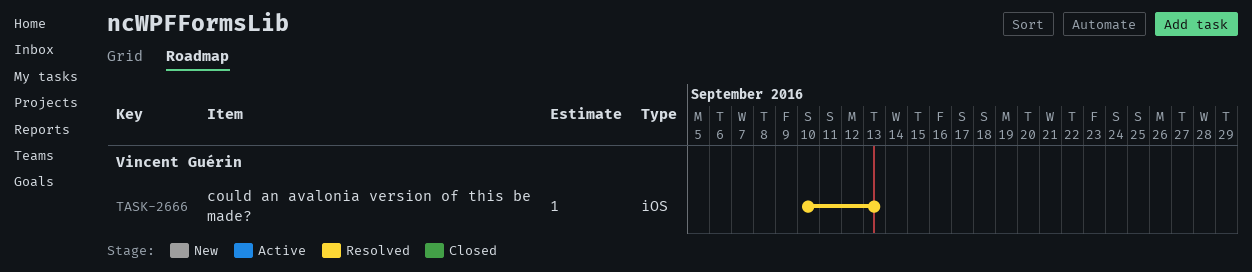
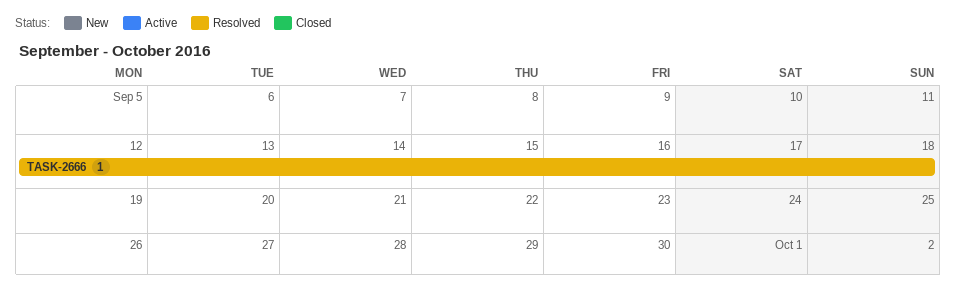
TASK-2666, start: Sep 10 -> Sep 12
TASK-2666, due: Sep 13 -> Sep 18

